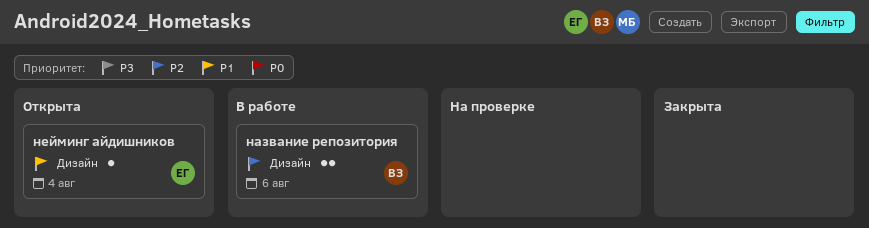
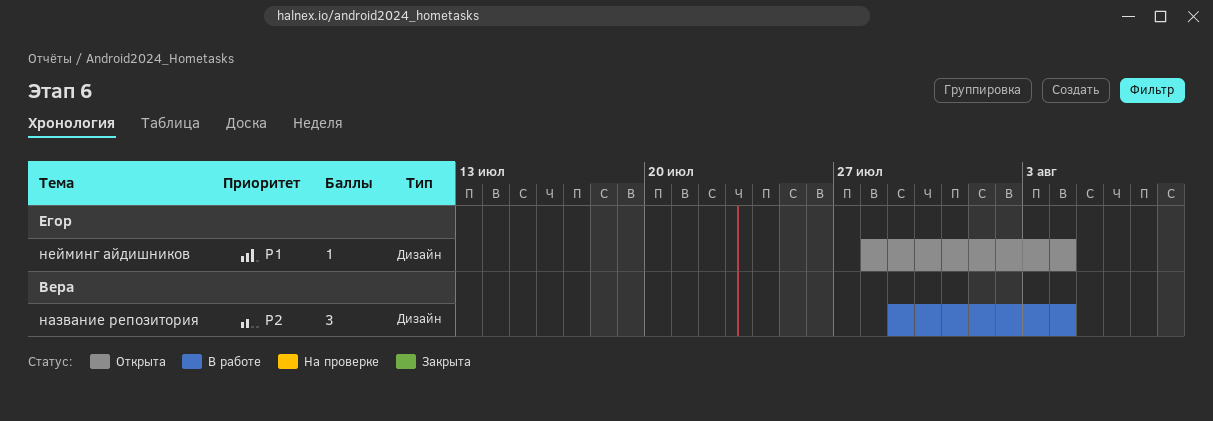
название репозитория, estimate: 2 -> 3
название репозитория, due: Aug 6 -> Aug 4

